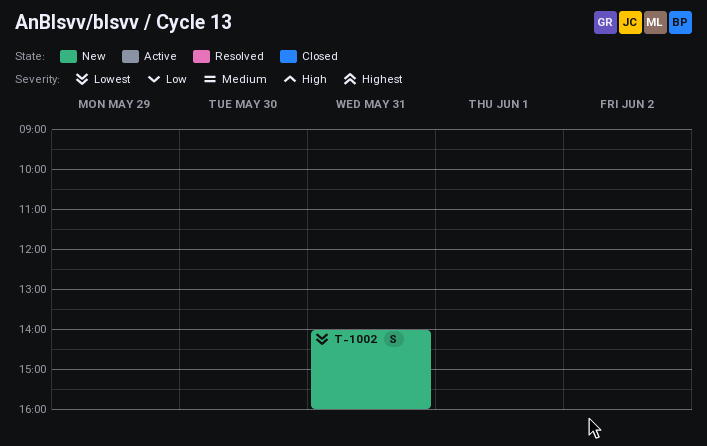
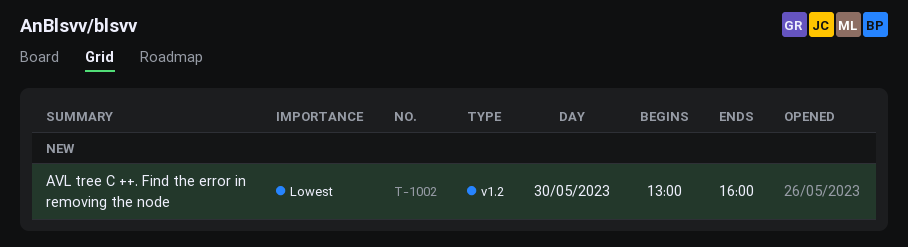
T-1002, day: May 31 -> May 30
T-1002, begins: 14:00 -> 13:00

